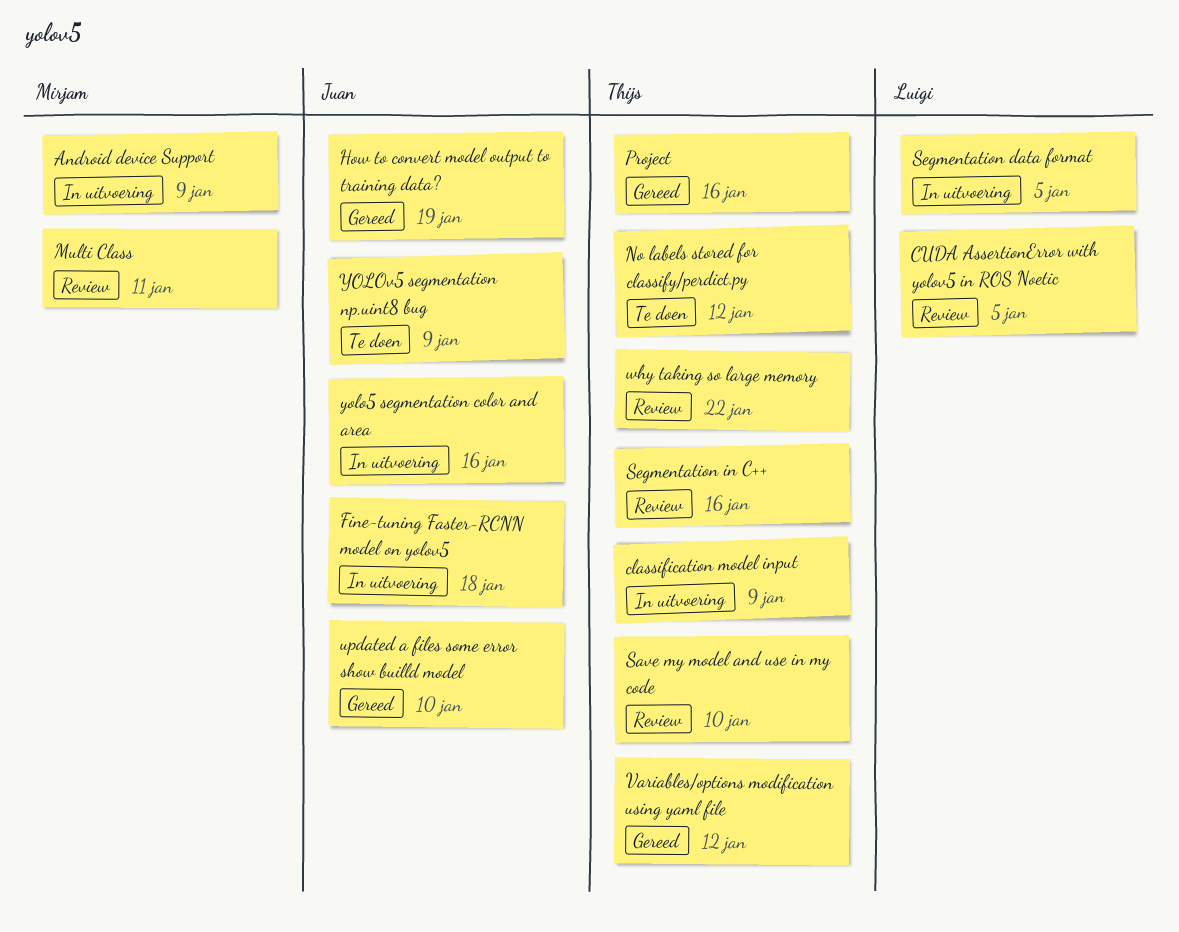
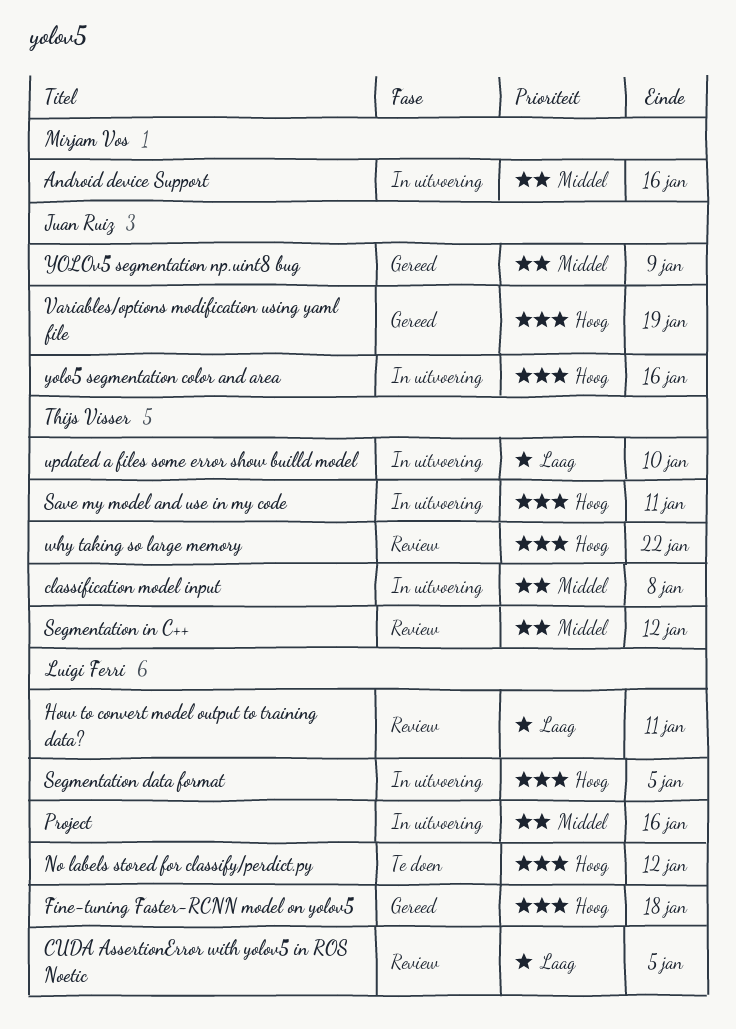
Android device Support, due: Jan 9 -> Jan 16
classification model input, due: Jan 9 -> Jan 8
Fine-tuning Faster-RCNN model on yolov5, status: In uitvoering -> Gereed
Fine-tuning Faster-RCNN model on yolov5, owner: Juan Ruiz -> Luigi Ferri
How to convert model output to training data?, status: Gereed -> Review
How to convert model output to training data?, owner: Juan Ruiz -> Luigi Ferri
How to convert model output to training data?, due: Jan 19 -> Jan 11
Multi Class: present -> none
No labels stored for classify/perdict.py, owner: Thijs Visser -> Luigi Ferri
Project, status: Gereed -> In uitvoering
Project, owner: Thijs Visser -> Luigi Ferri
Save my model and use in my code, status: Review -> In uitvoering
Save my model and use in my code, due: Jan 10 -> Jan 11
Segmentation in C++, due: Jan 16 -> Jan 12
updated a files some error show builld model, status: Gereed -> In uitvoering
updated a files some error show builld model, owner: Juan Ruiz -> Thijs Visser
Variables/options modification using yaml file, owner: Thijs Visser -> Juan Ruiz
Variables/options modification using yaml file, due: Jan 12 -> Jan 19
YOLOv5 segmentation np.uint8 bug, status: Te doen -> Gereed

